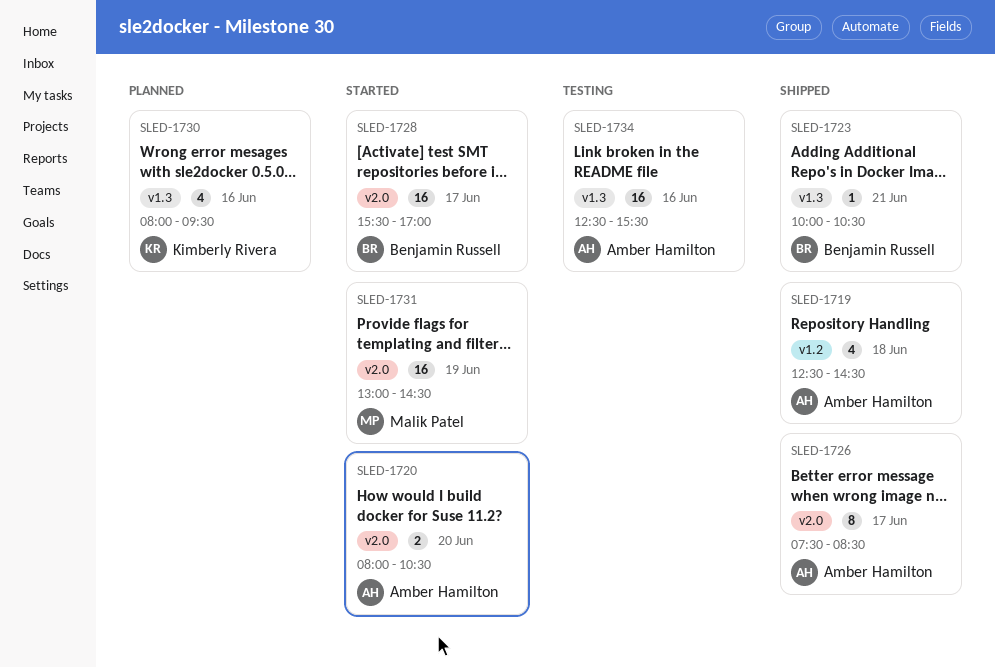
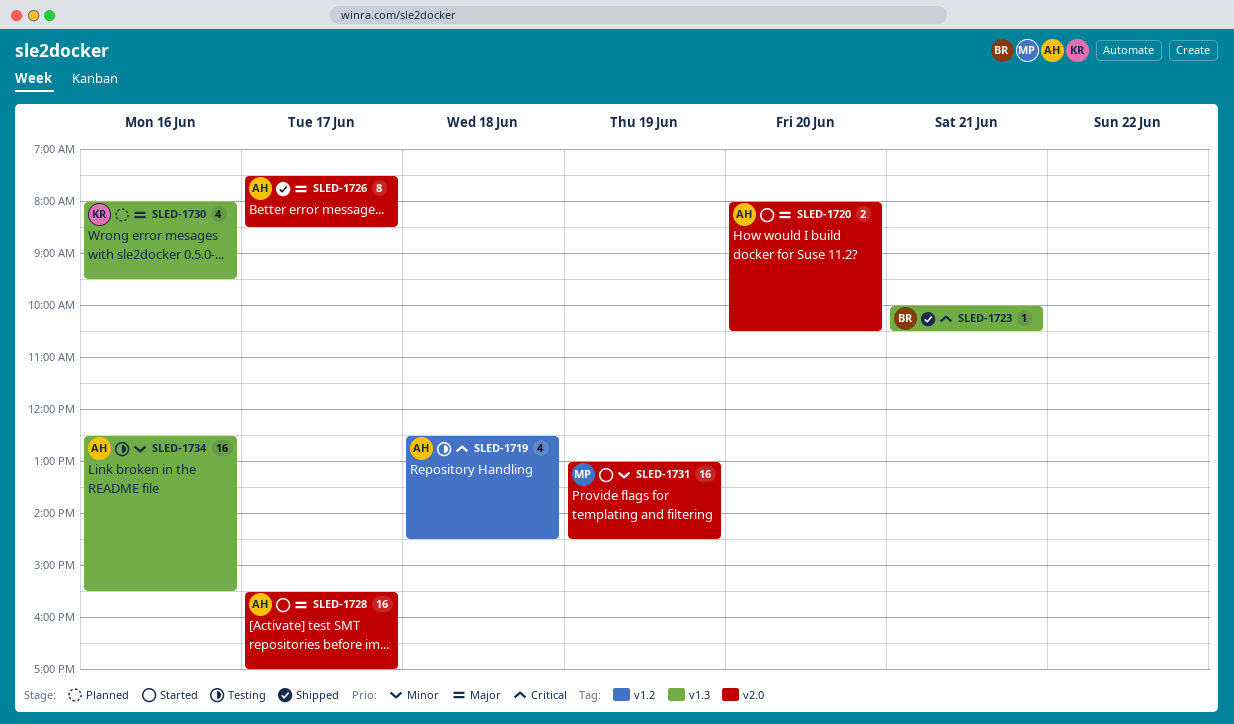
SLED-1719, status: Shipped -> Testing
SLED-1728, owner: Benjamin Russell -> Amber Hamilton

